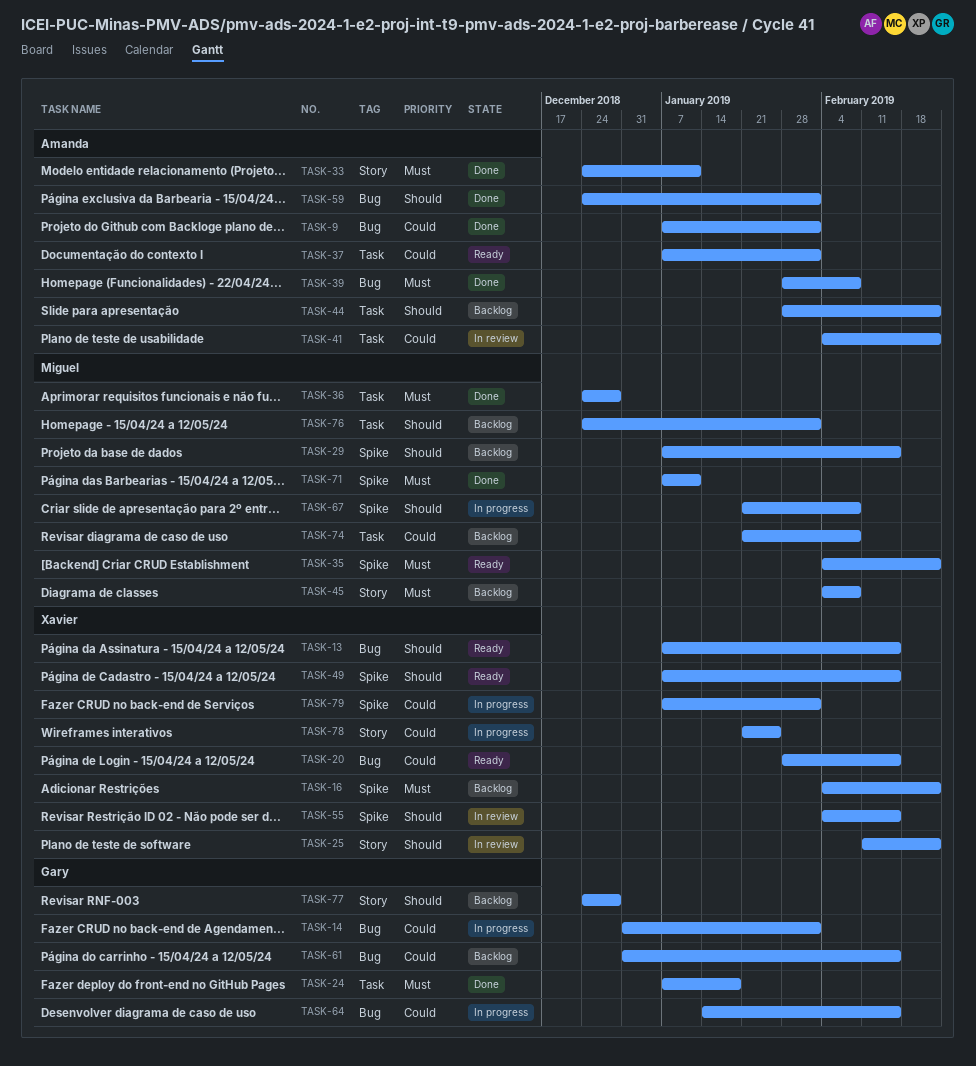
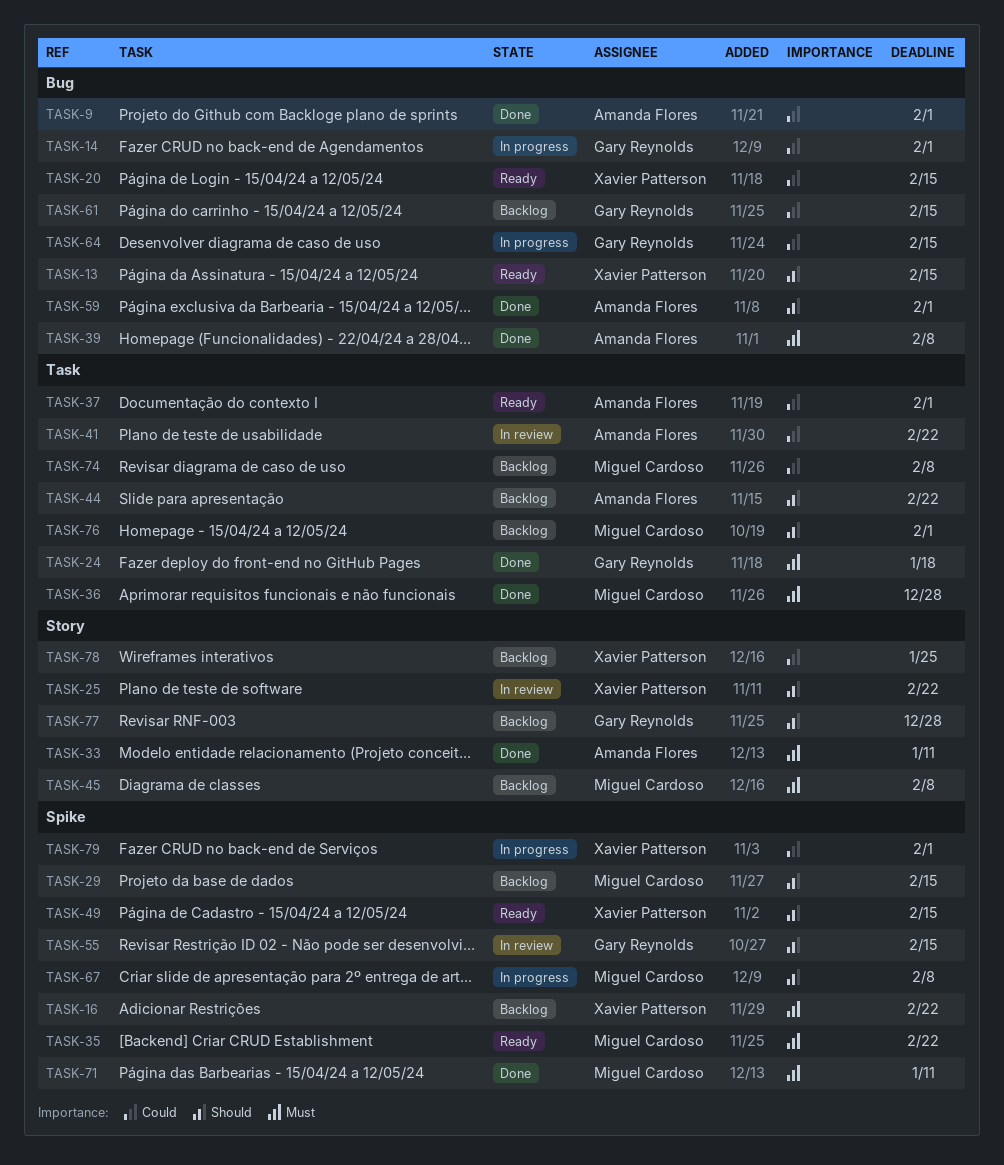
TASK-55, owner: Xavier Patterson -> Gary Reynolds
TASK-78, status: In progress -> Backlog

